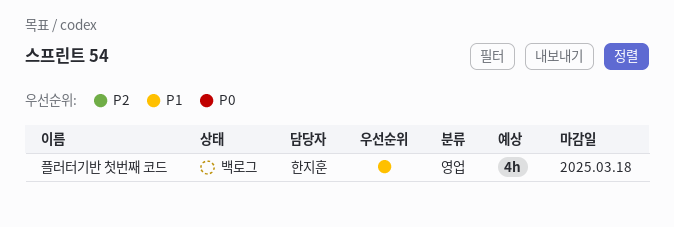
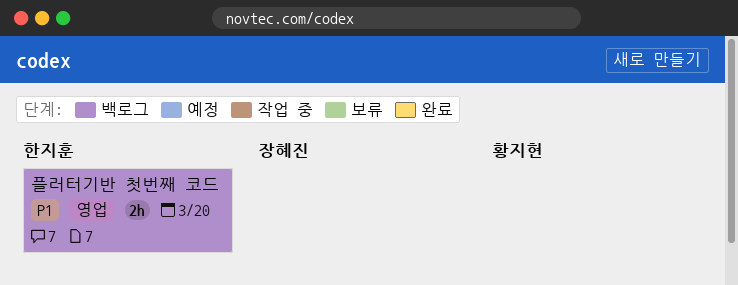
플러터기반 첫번째 코드, estimate: 4h -> 2h
플러터기반 첫번째 코드, due: Mar 18 -> Mar 20

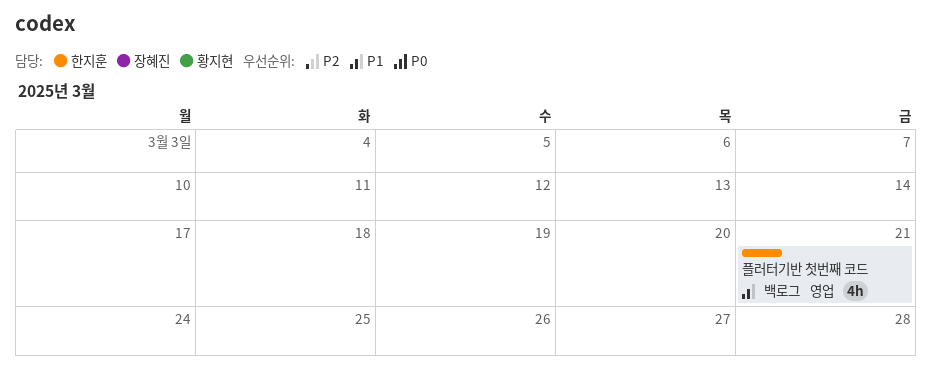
플러터기반 첫번째 코드, estimate: 2h -> 4h
플러터기반 첫번째 코드, due: Mar 20 -> Mar 21

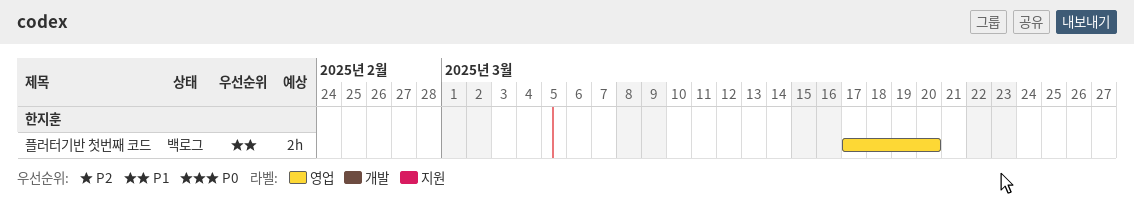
플러터기반 첫번째 코드, estimate: 4h -> 2h
플러터기반 첫번째 코드, due: Mar 21 -> Mar 20

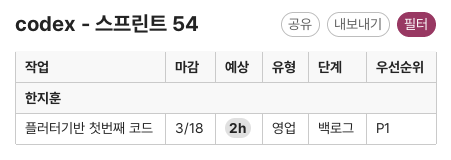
플러터기반 첫번째 코드, due: Mar 20 -> Mar 18

